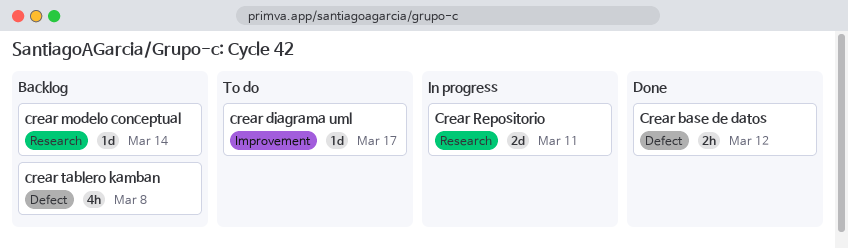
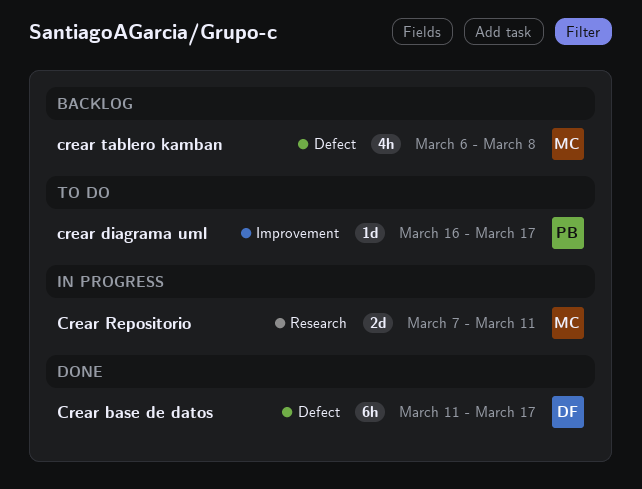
Crear base de datos, estimate: 2h -> 6h
Crear base de datos, due: Mar 12 -> Mar 17
crear modelo conceptual: present -> none

